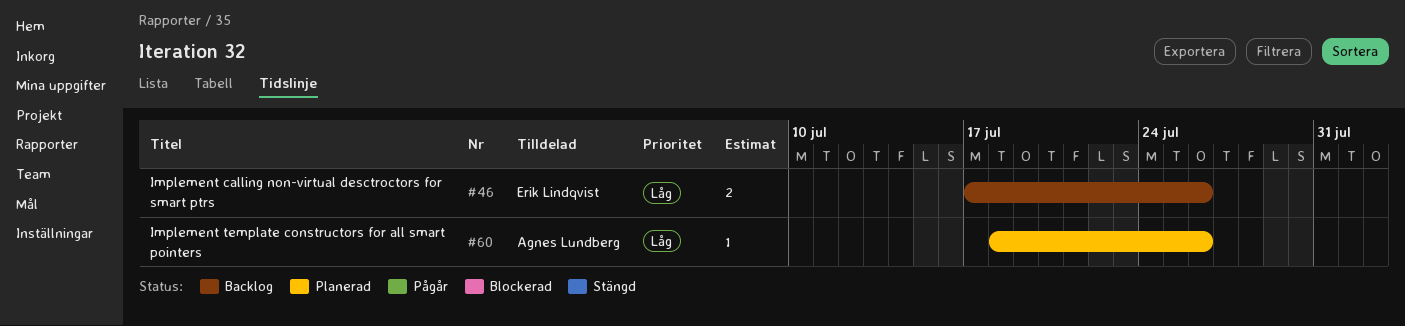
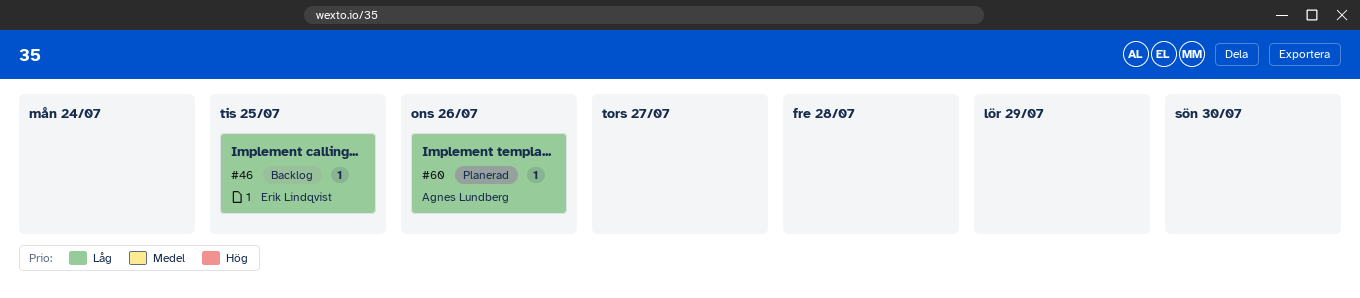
#46, estimate: 2 -> 1
#46, due: Jul 26 -> Jul 25

